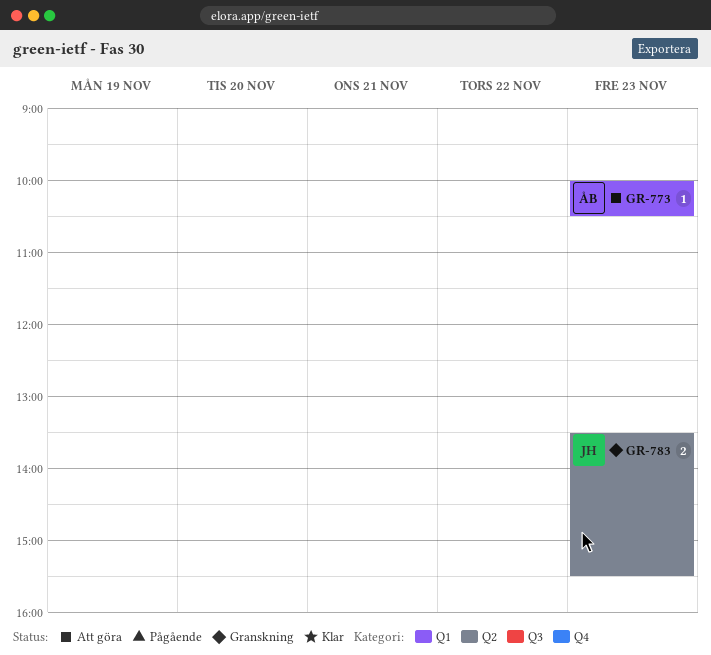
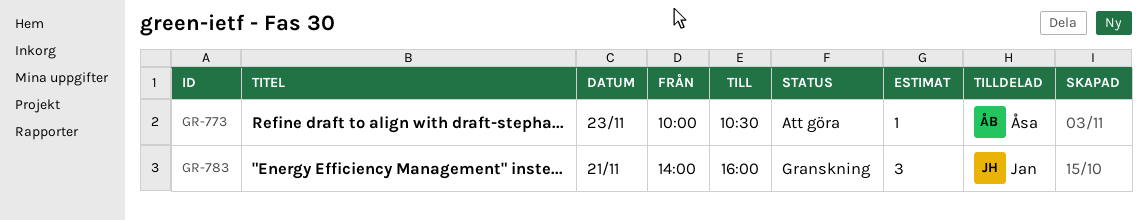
GR-783, estimate: 2 -> 3
GR-783, day: Nov 23 -> Nov 21
GR-783, begins: 13:30 -> 14:00
GR-783, ends: 15:30 -> 16:00

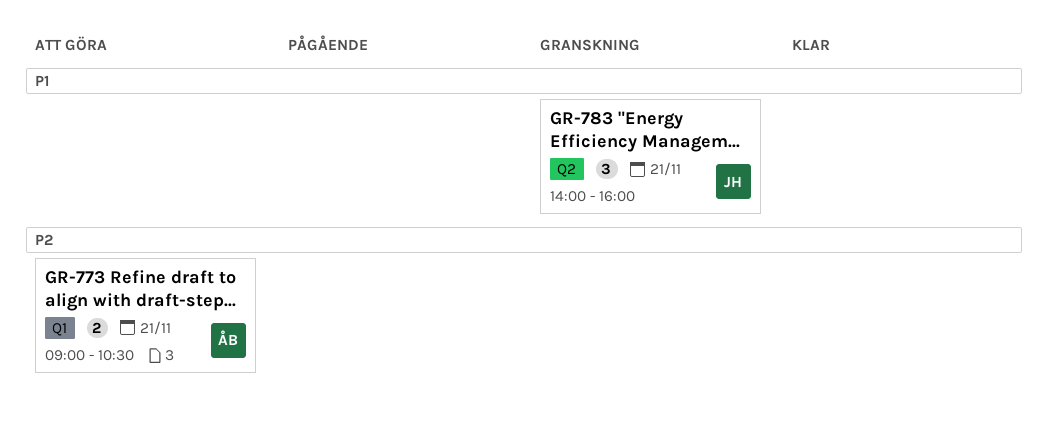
GR-773, estimate: 1 -> 2
GR-773, day: Nov 23 -> Nov 21
GR-773, begins: 10:00 -> 09:00

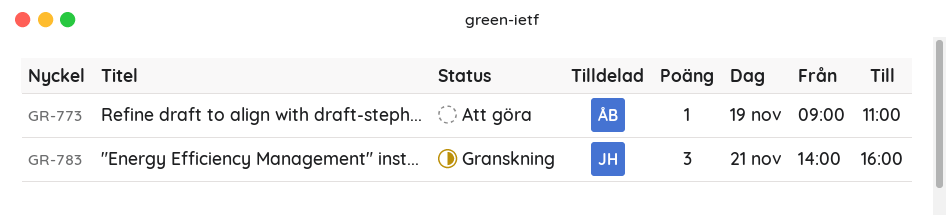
GR-773, estimate: 2 -> 1
GR-773, day: Nov 21 -> Nov 19
GR-773, ends: 10:30 -> 11:00

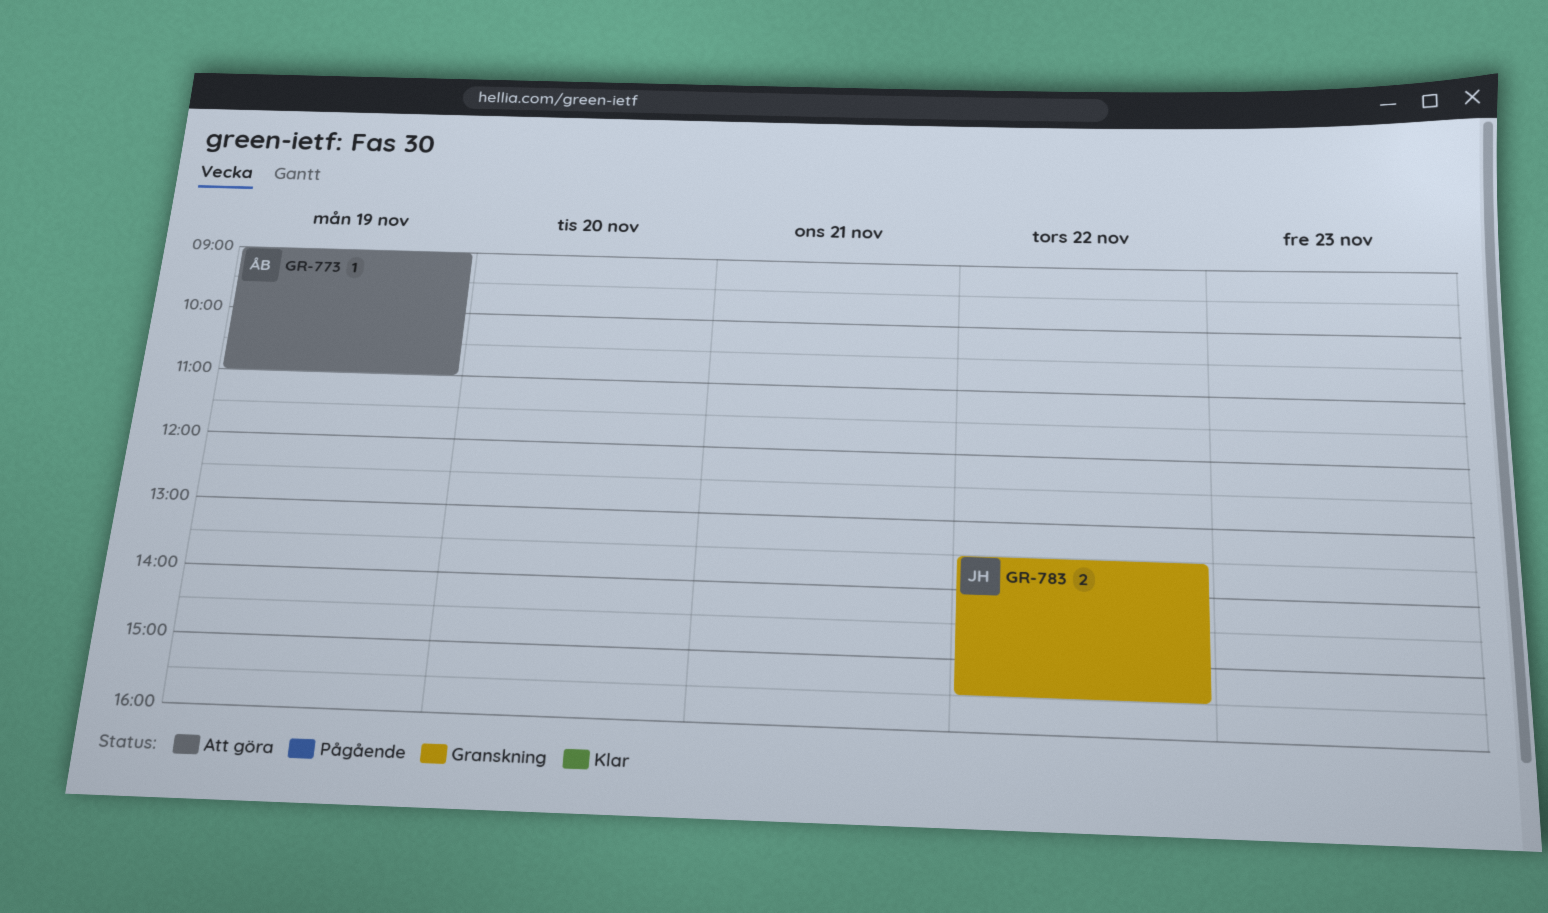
GR-783, estimate: 3 -> 2
GR-783, day: Nov 21 -> Nov 22
GR-783, begins: 14:00 -> 13:30
GR-783, ends: 16:00 -> 15:30

